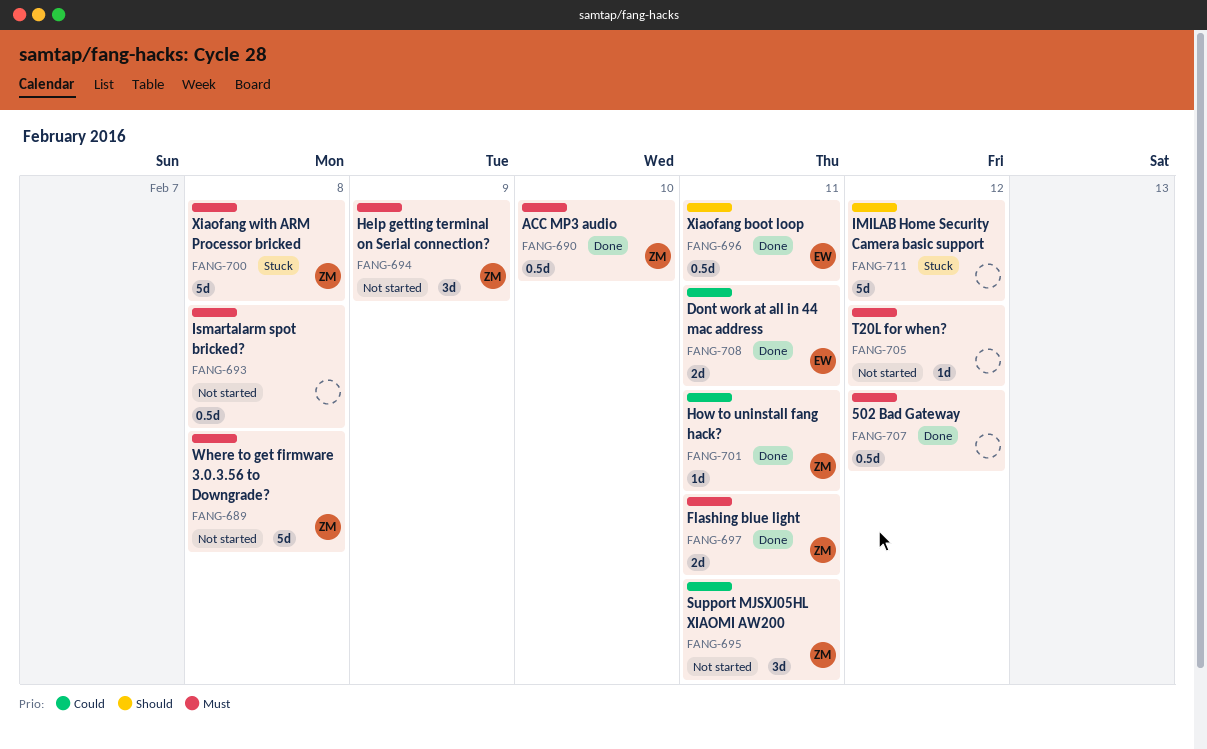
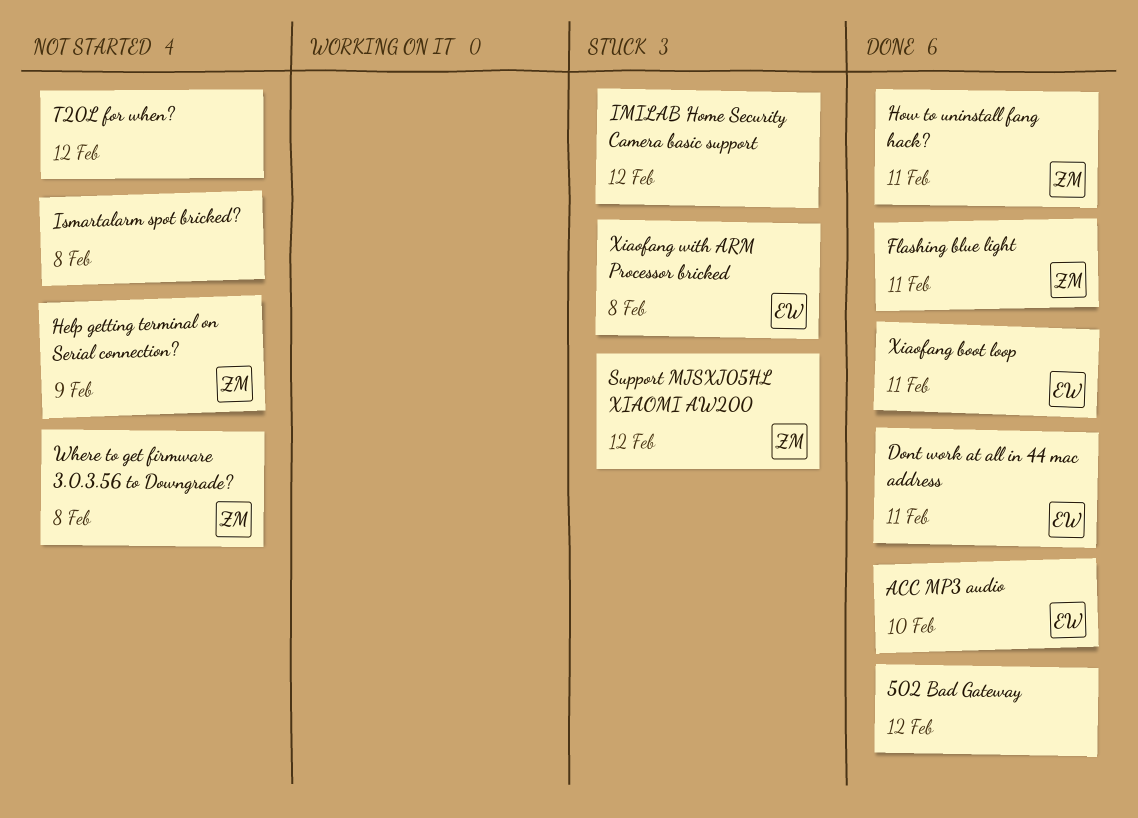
ACC MP3 audio, owner: ZM -> EW
Support MJSXJ05HL XIAOMI AW200, status: Not started -> Stuck
Support MJSXJ05HL XIAOMI AW200, due: Feb 11 -> Feb 12
Xiaofang with ARM Processor bricked, owner: ZM -> EW

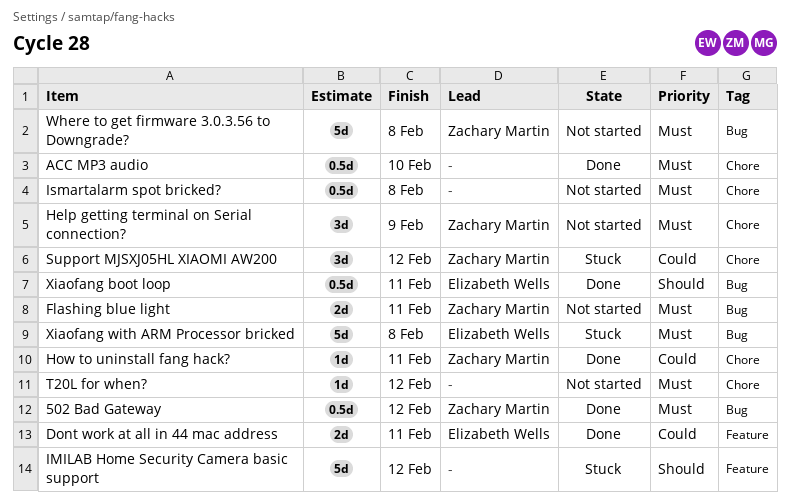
502 Bad Gateway, owner: none -> Zachary Martin
ACC MP3 audio, owner: Elizabeth Wells -> none
Flashing blue light, status: Done -> Not started

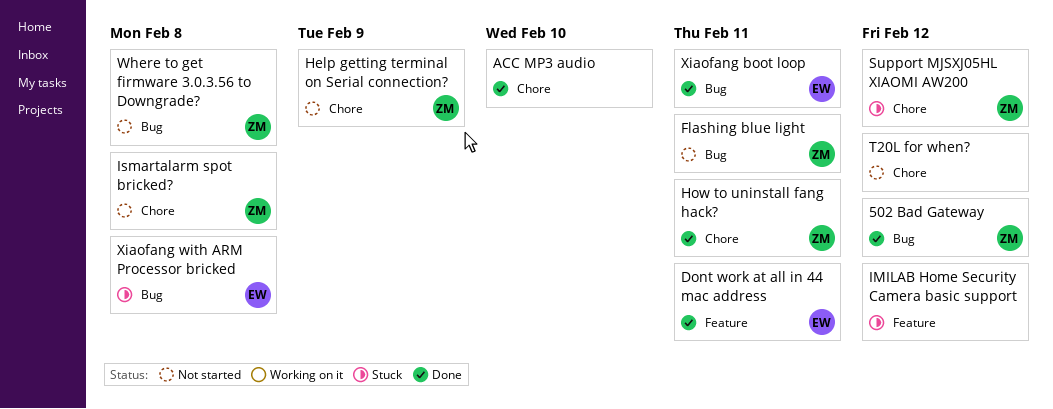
Ismartalarm spot bricked?, owner: none -> Zachary Martin

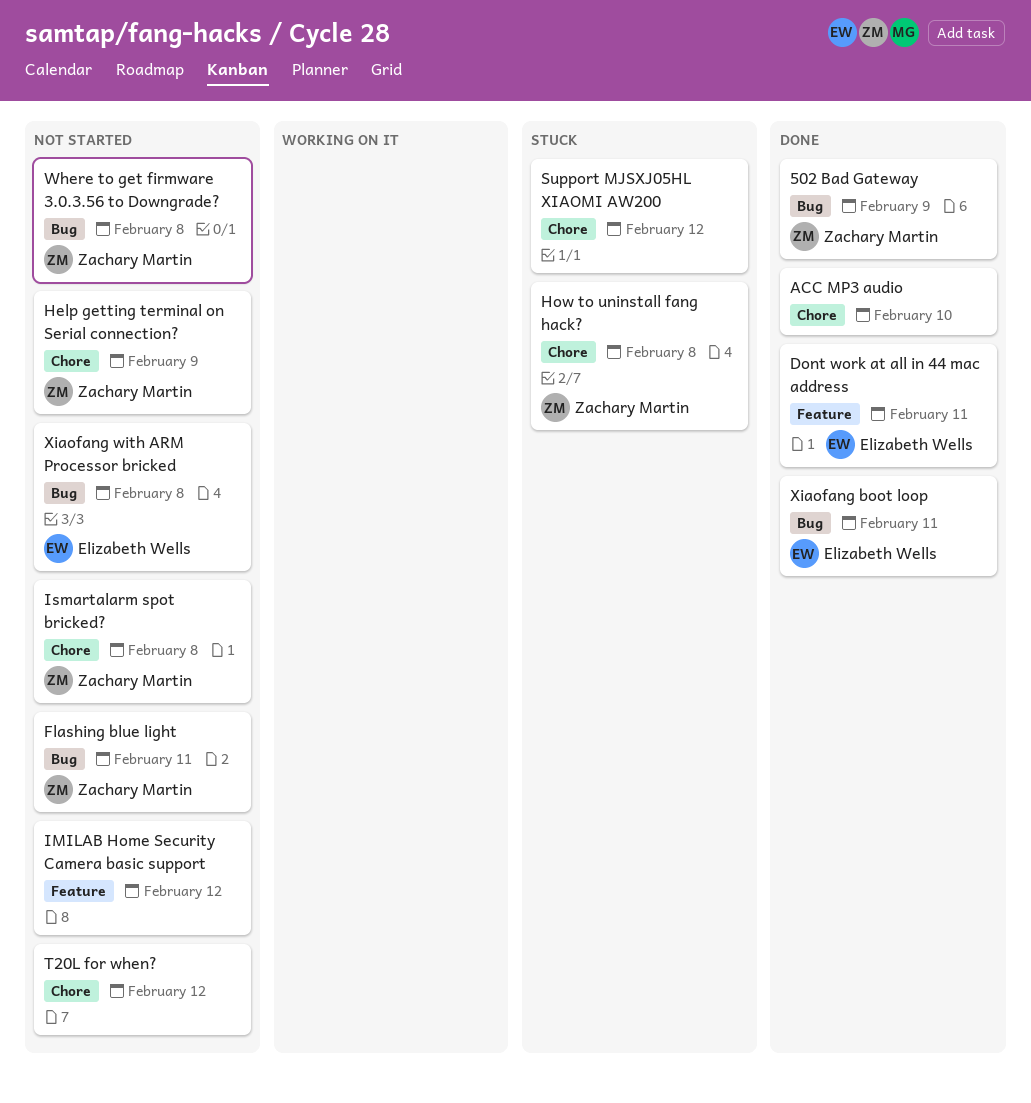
502 Bad Gateway, due: Feb 12 -> Feb 9
How to uninstall fang hack?, status: Done -> Stuck
How to uninstall fang hack?, due: Feb 11 -> Feb 8
IMILAB Home Security Camera basic support, status: Stuck -> Not started
Support MJSXJ05HL XIAOMI AW200, owner: Zachary Martin -> none
Xiaofang with ARM Processor bricked, status: Stuck -> Not started

